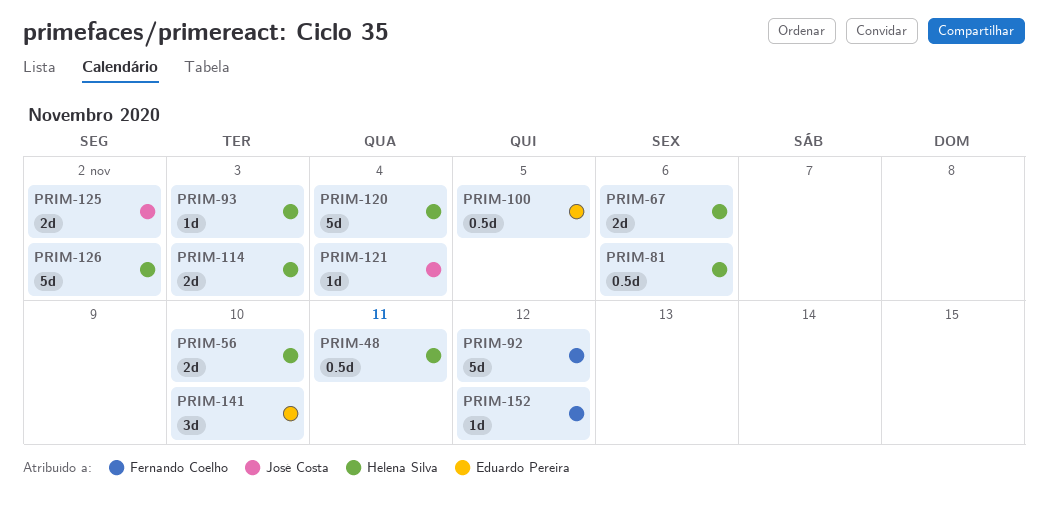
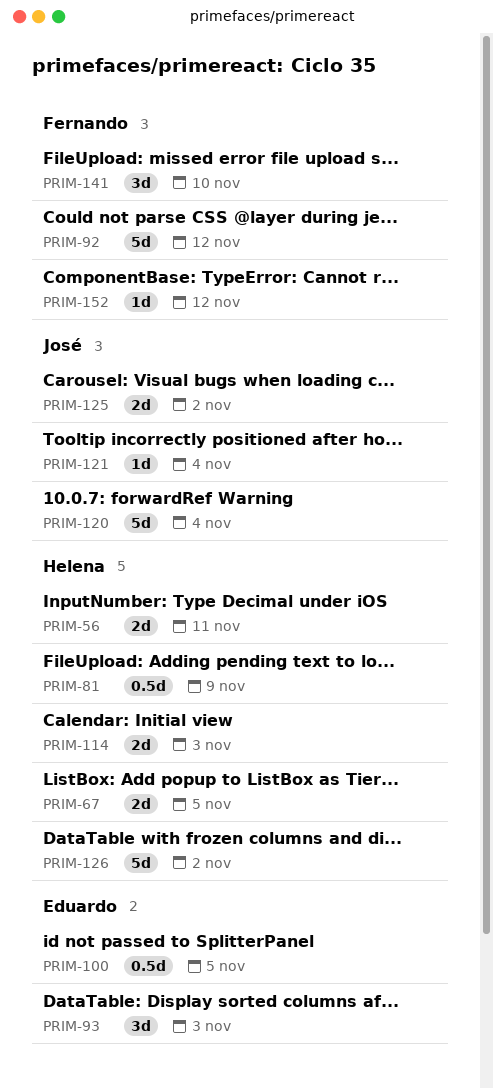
PRIM-48: present -> none
PRIM-56, due: Nov 10 -> Nov 11
PRIM-67, due: Nov 6 -> Nov 5
PRIM-81, due: Nov 6 -> Nov 9
PRIM-93, owner: Helena Silva -> Eduardo Pereira
PRIM-93, estimate: 1d -> 3d
PRIM-120, owner: Helena Silva -> José Costa
PRIM-141, owner: Eduardo Pereira -> Fernando Coelho

